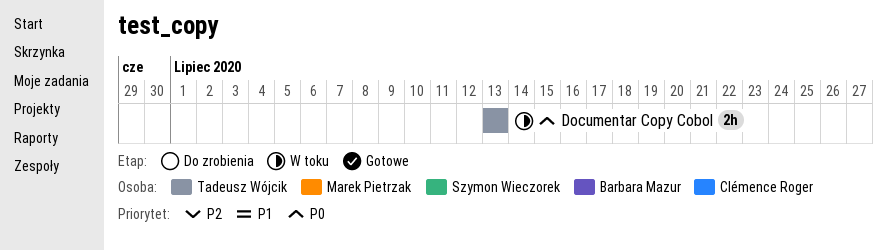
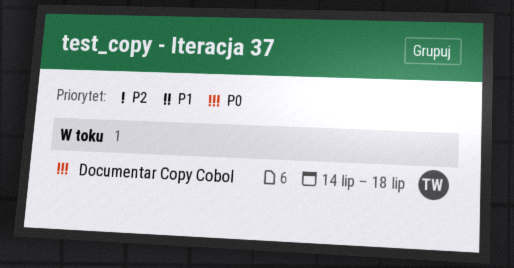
Documentar Copy Cobol, start: Jul 13 -> Jul 14
Documentar Copy Cobol, due: Jul 13 -> Jul 18

